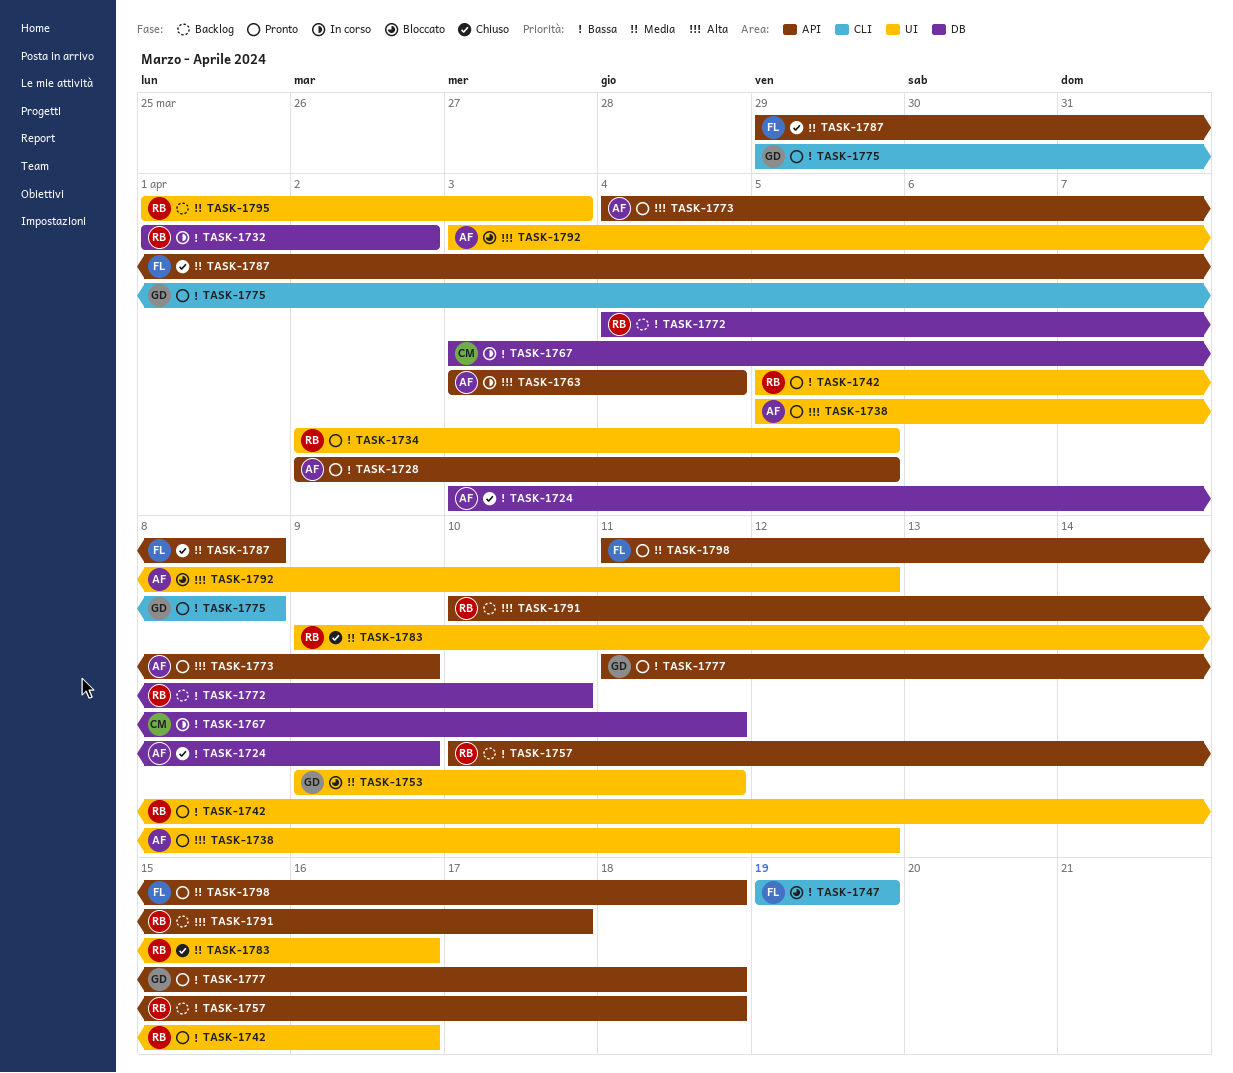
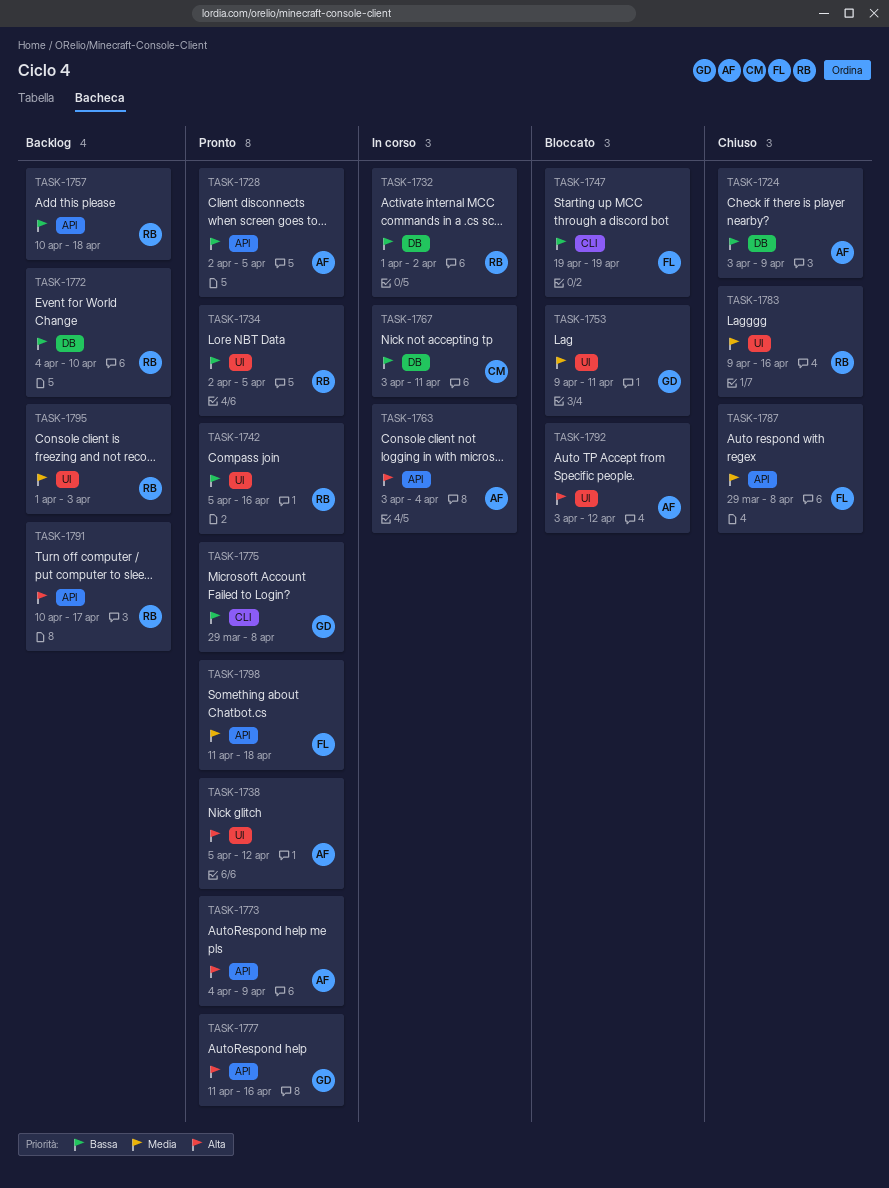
TASK-1777, priority: Bassa -> Alta
TASK-1777, due: Apr 18 -> Apr 16

